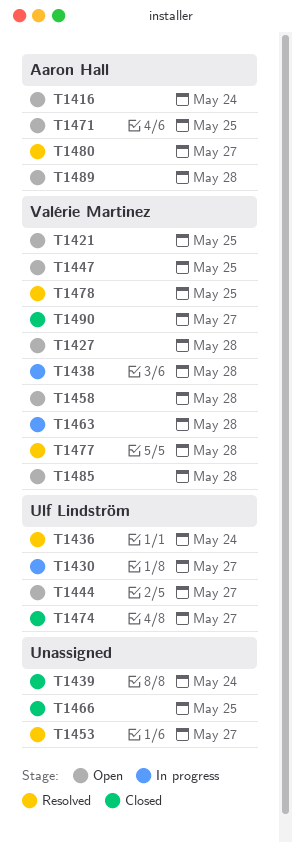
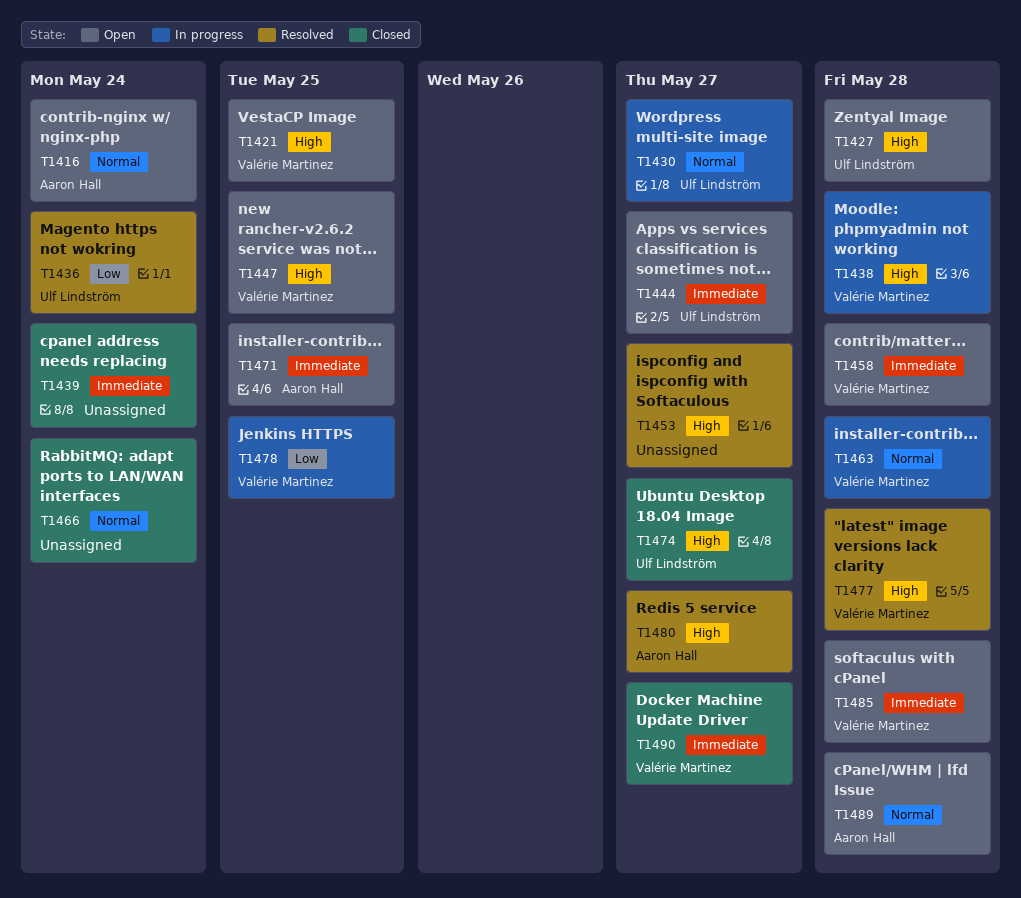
T1427, owner: Valérie Martinez -> Ulf Lindström
T1466, due: May 25 -> May 24
T1478, status: Resolved -> In progress

